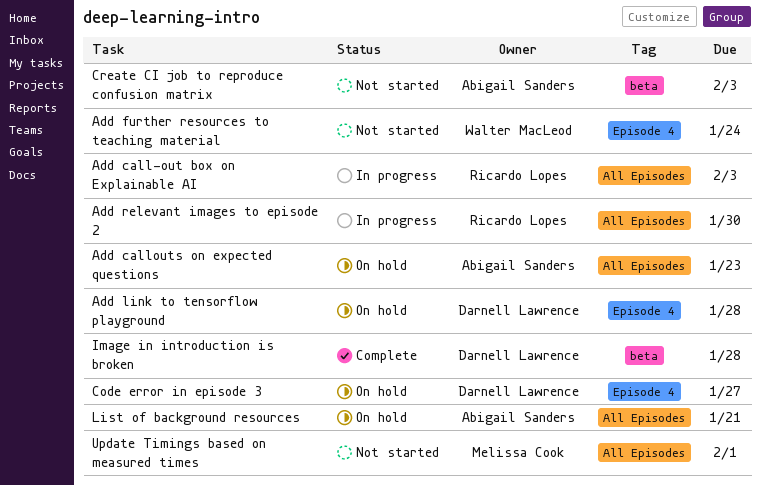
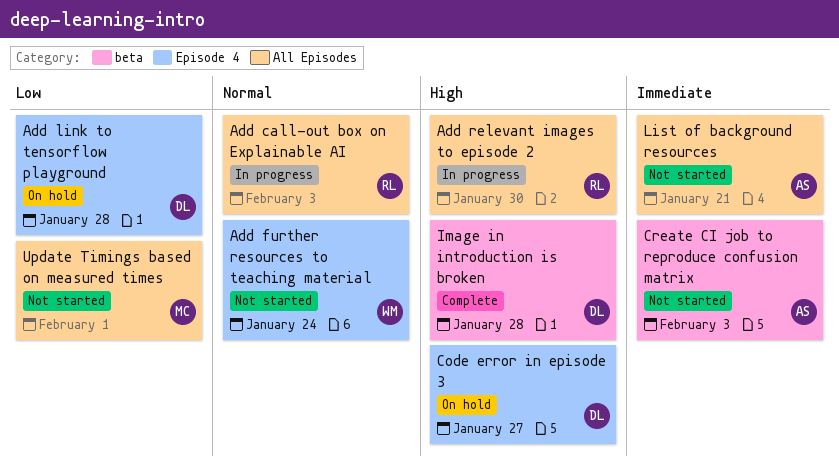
Add callouts on expected questions: present -> none
List of background resources, status: On hold -> Not started

